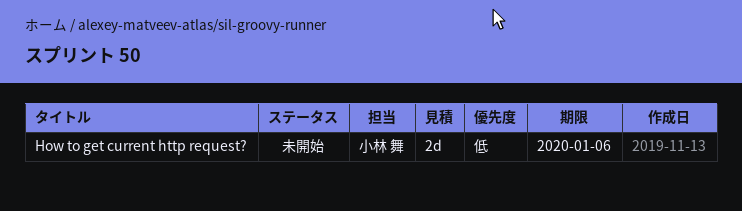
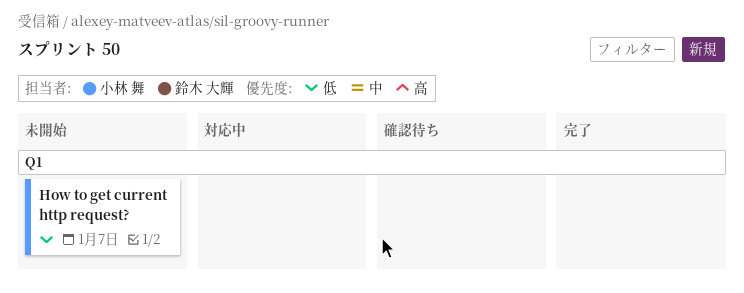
How to get current http request?, due: Jan 6 -> Jan 7

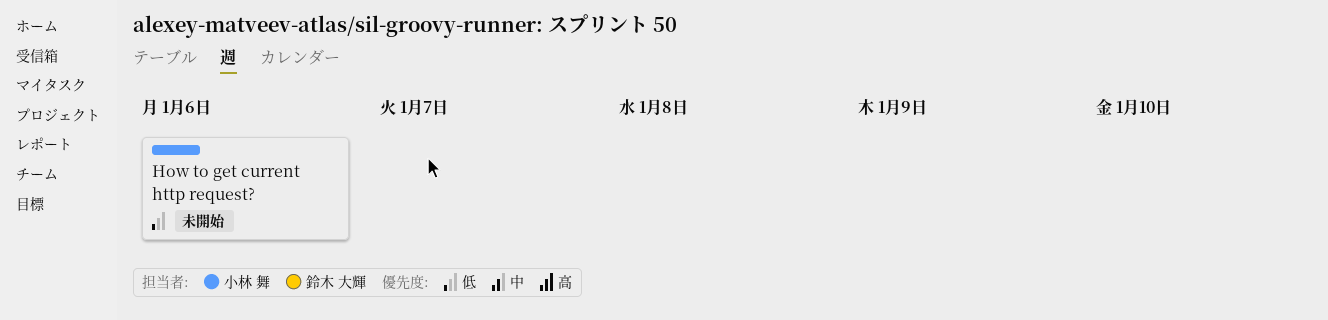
How to get current http request?, due: Jan 7 -> Jan 6

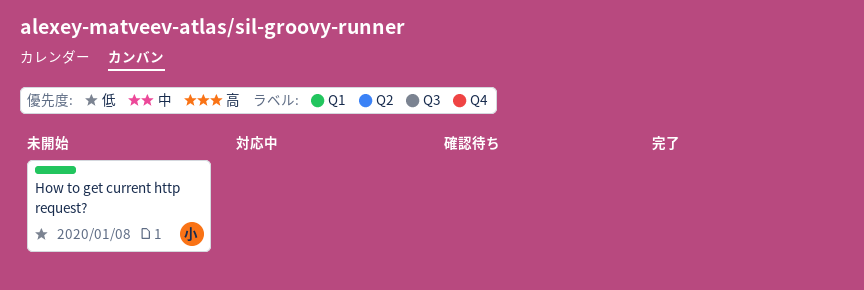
How to get current http request?, due: Jan 6 -> Jan 8

